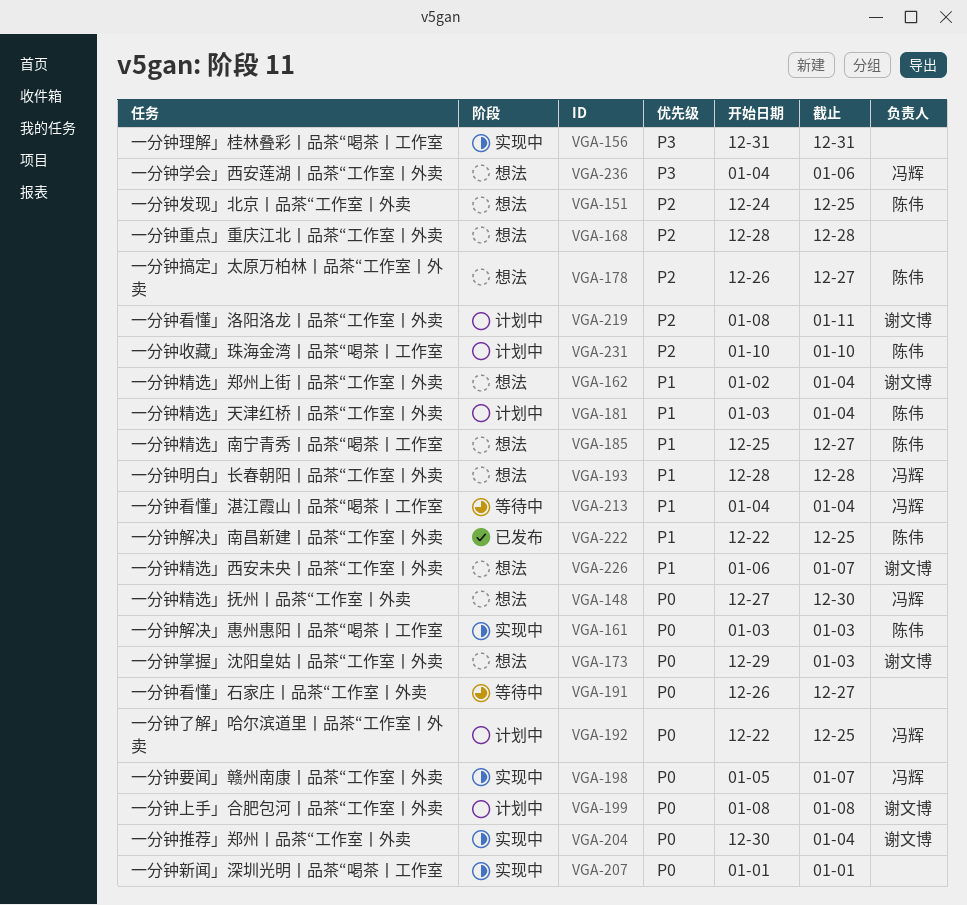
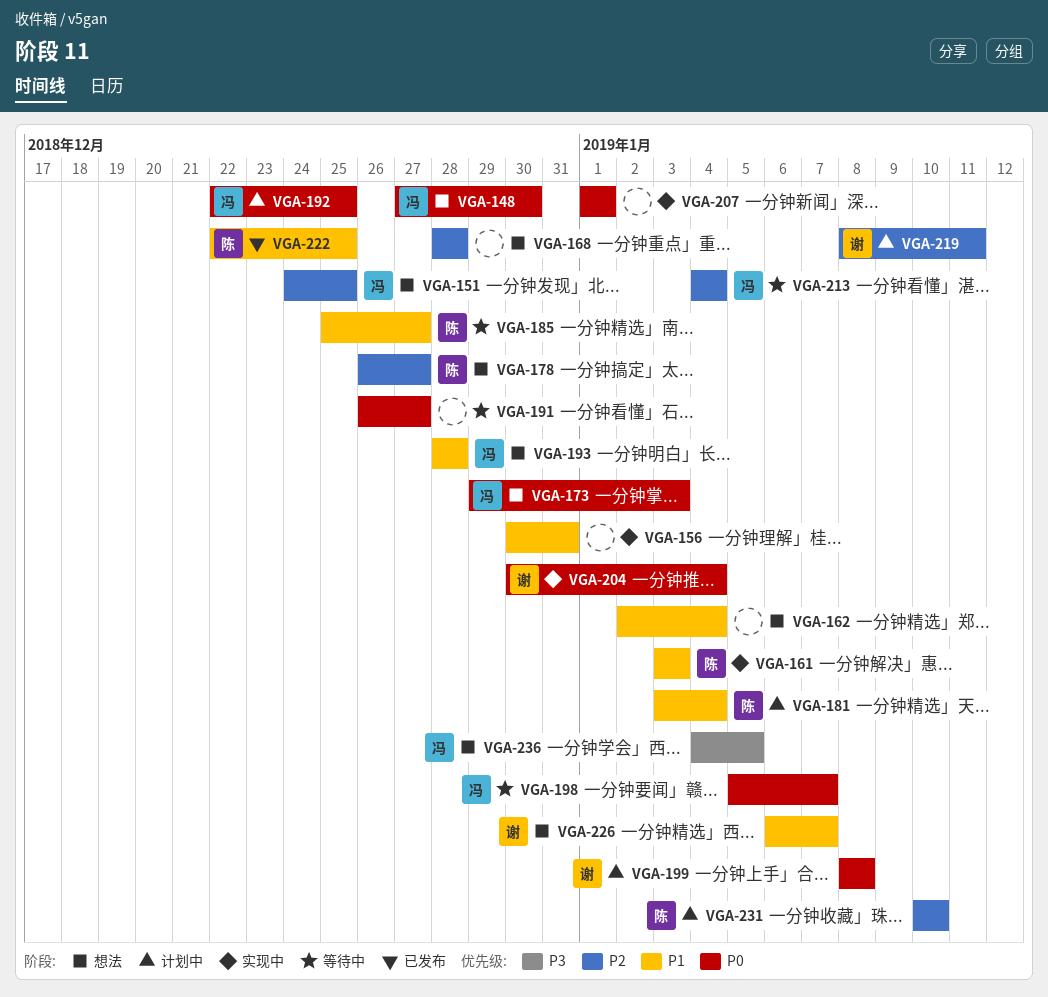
VGA-151, owner: 陈伟 -> 冯辉
VGA-156, priority: P3 -> P1
VGA-156, start: Dec 31 -> Dec 30
VGA-161, priority: P0 -> P1
VGA-162, owner: 谢文博 -> none
VGA-173, owner: 谢文博 -> 冯辉
VGA-185, status: 想法 -> 等待中
VGA-198, status: 实现中 -> 等待中
VGA-213, priority: P1 -> P2
VGA-236, due: Jan 6 -> Jan 5

